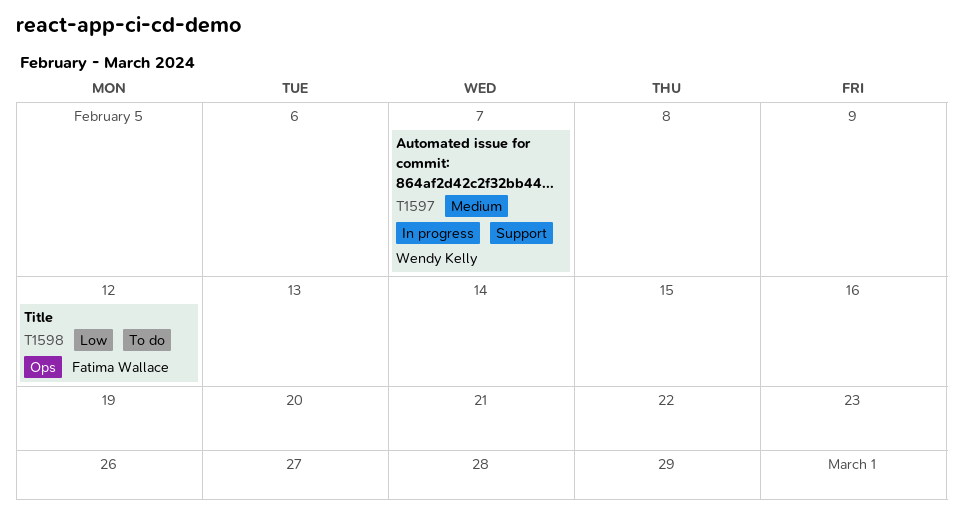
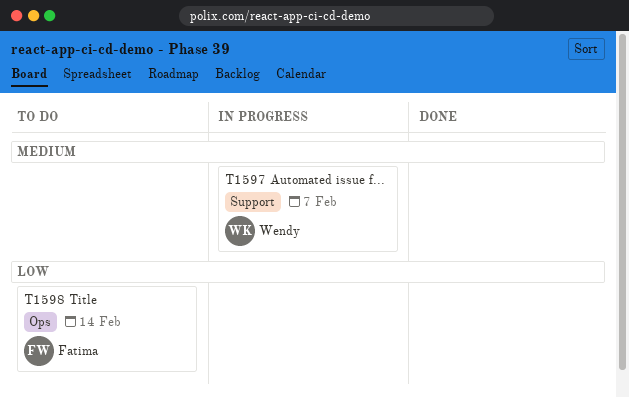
T1598, due: Feb 12 -> Feb 14

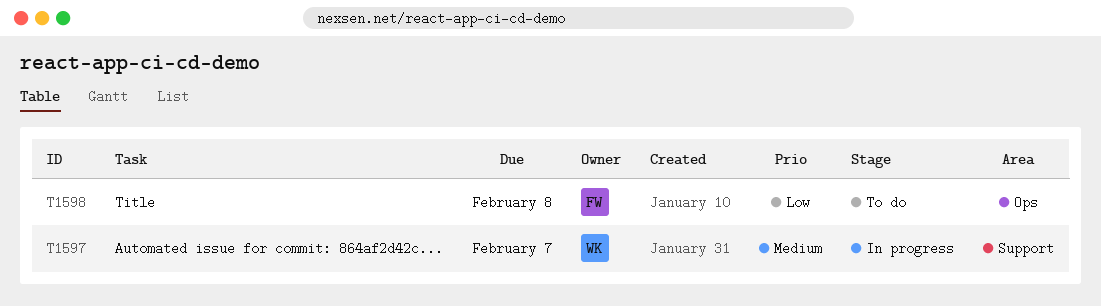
T1598, due: Feb 14 -> Feb 8

